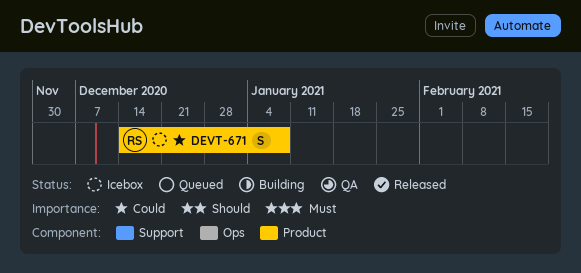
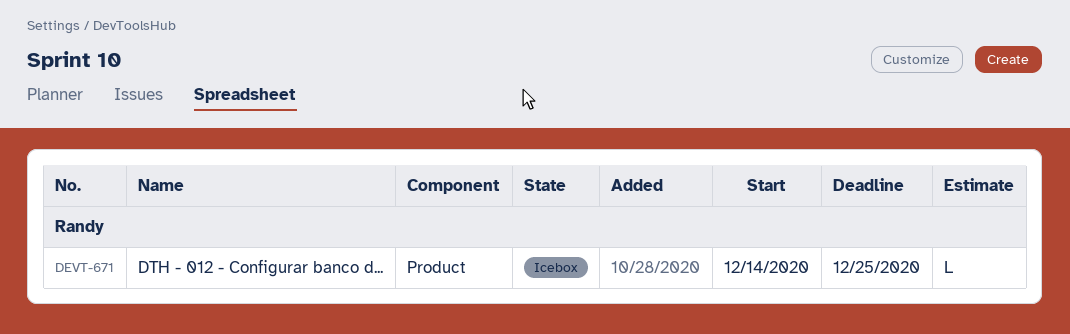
DEVT-671, estimate: S -> L
DEVT-671, due: Jan 8 -> Dec 25

